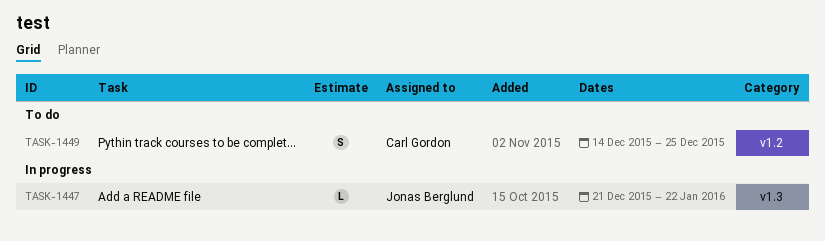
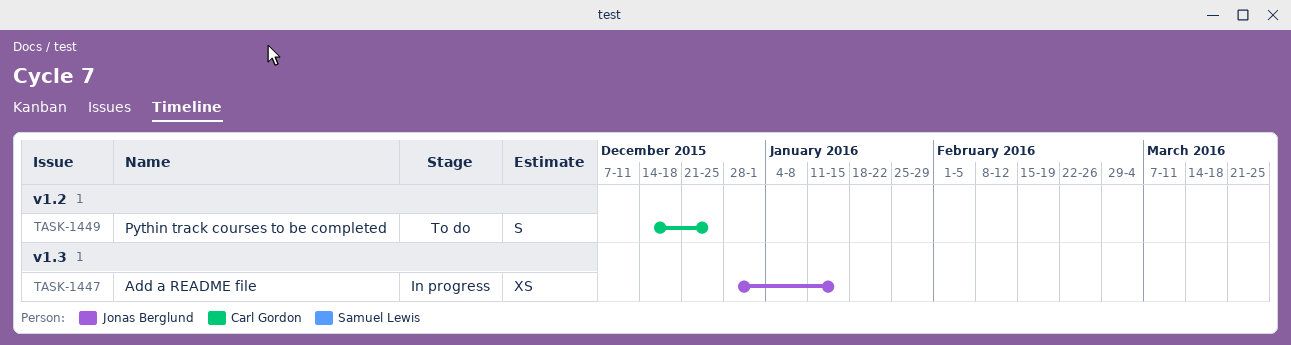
TASK-1447, estimate: L -> XS
TASK-1447, start: Dec 21 -> Dec 28
TASK-1447, due: Jan 22 -> Jan 15

